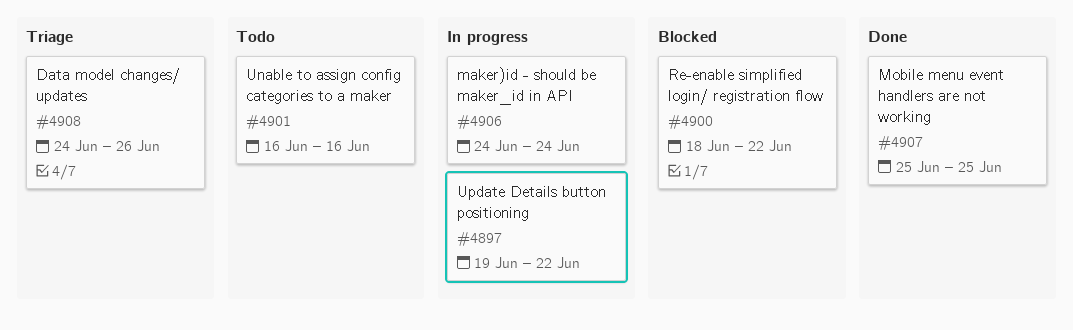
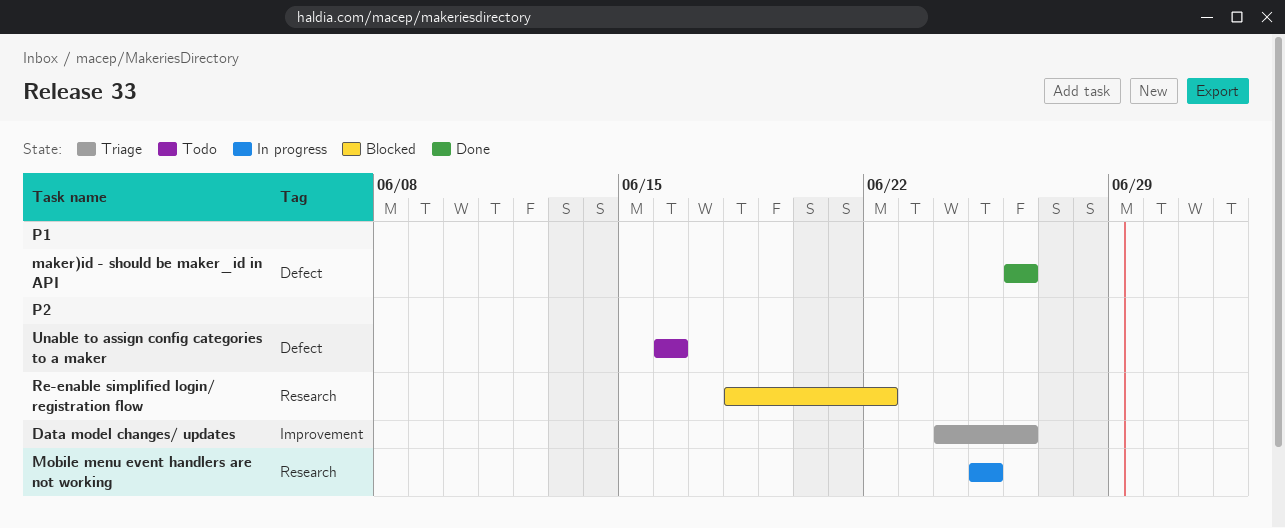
maker)id - should be maker_id in API, status: In progress -> Done
maker)id - should be maker_id in API, start: Jun 24 -> Jun 26
maker)id - should be maker_id in API, due: Jun 24 -> Jun 26
Mobile menu event handlers are not working, status: Done -> In progress
Update Details button positioning: present -> none

